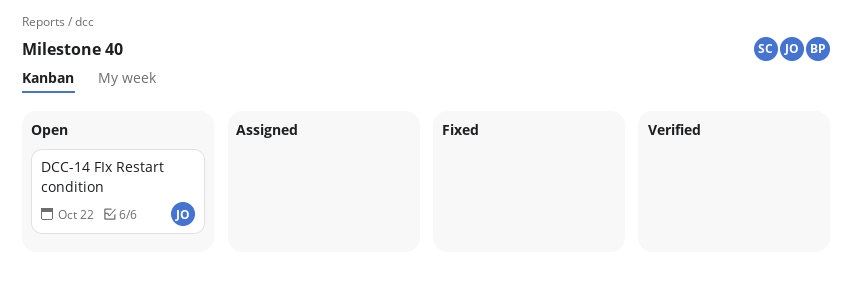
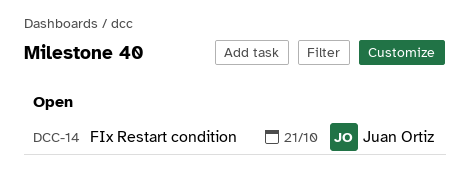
DCC-14, due: Oct 22 -> Oct 21

